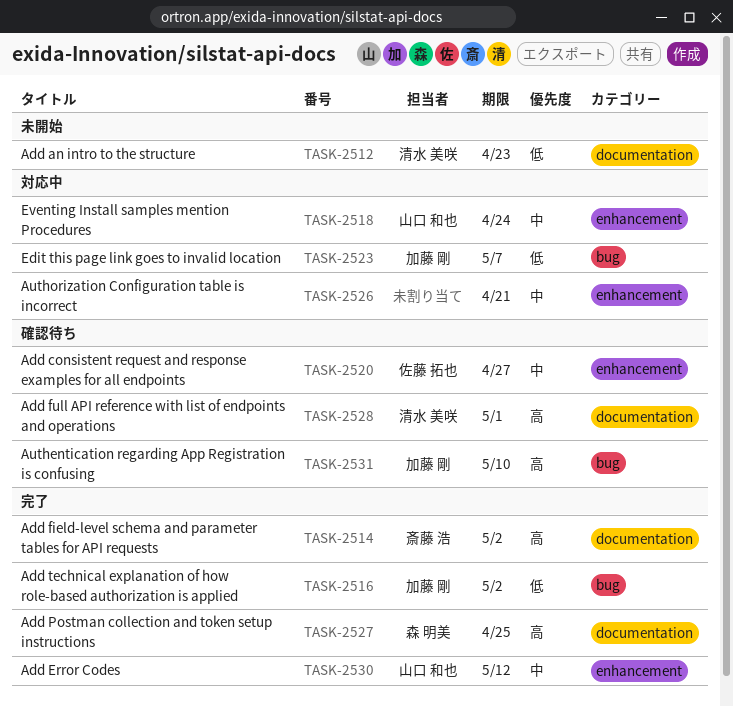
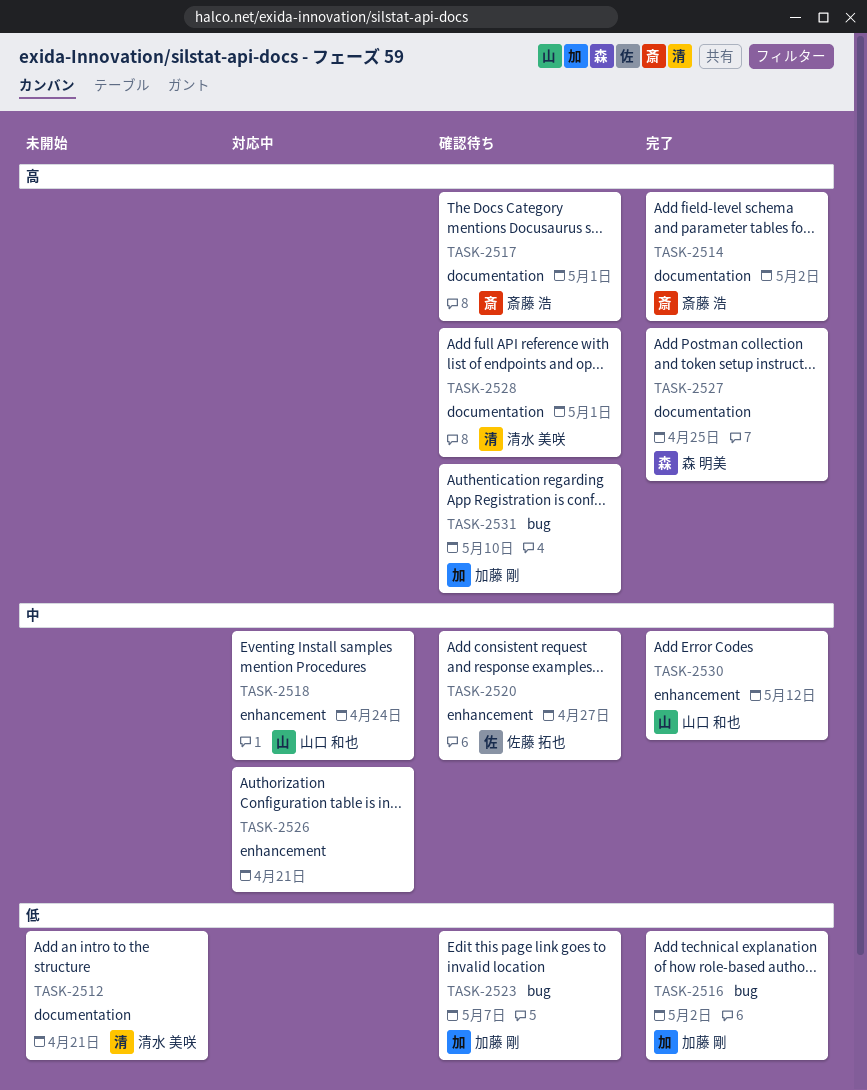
TASK-2512, due: Apr 23 -> Apr 21
TASK-2517: none -> present
TASK-2523, status: 対応中 -> 確認待ち

